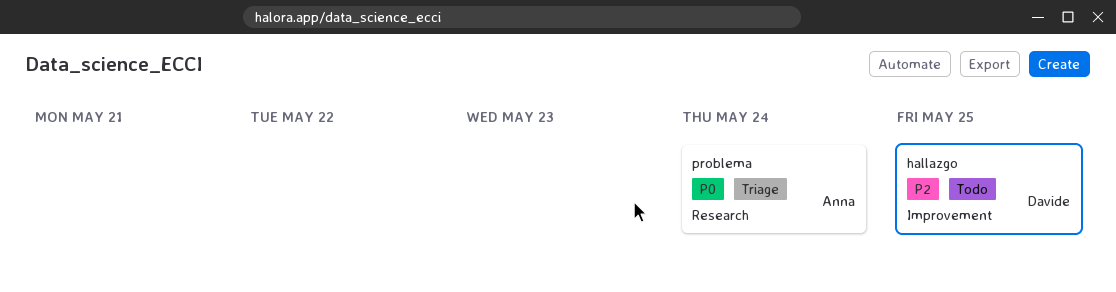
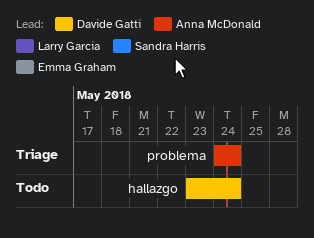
hallazgo, due: May 25 -> May 24

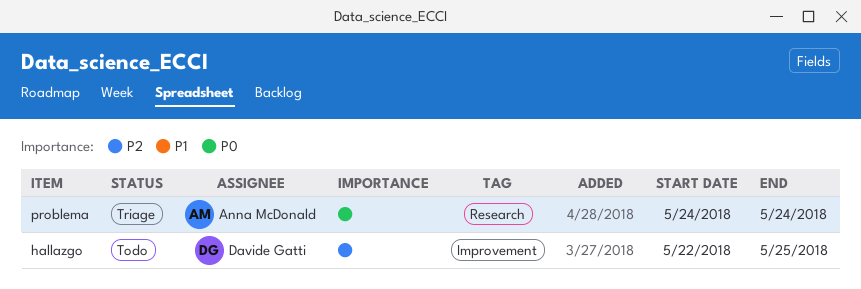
hallazgo, start: May 23 -> May 22
hallazgo, due: May 24 -> May 25

